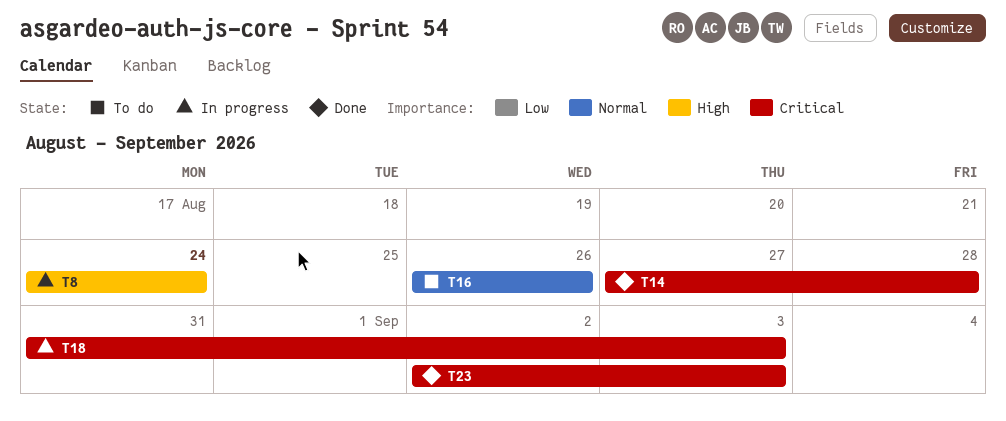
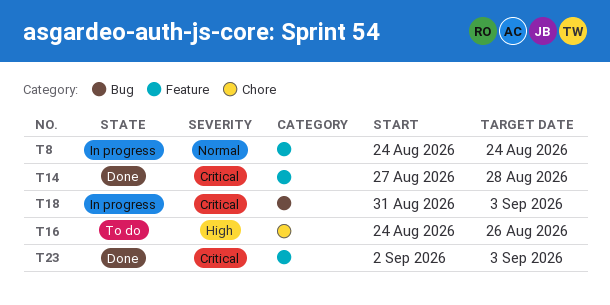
T8, priority: High -> Normal
T16, priority: Normal -> High
T16, start: Aug 26 -> Aug 24

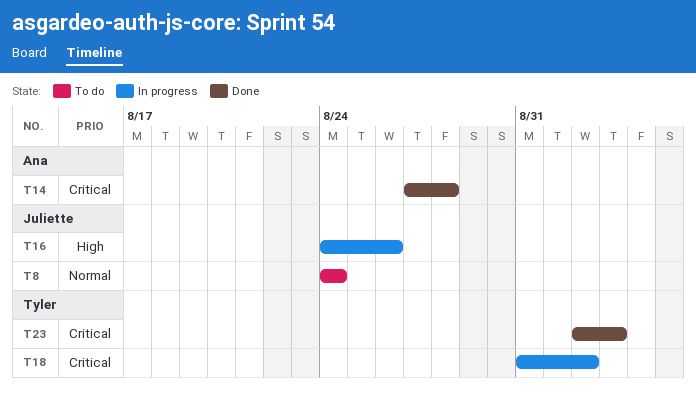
T8, status: In progress -> To do
T16, status: To do -> In progress
T18, due: Sep 3 -> Sep 2

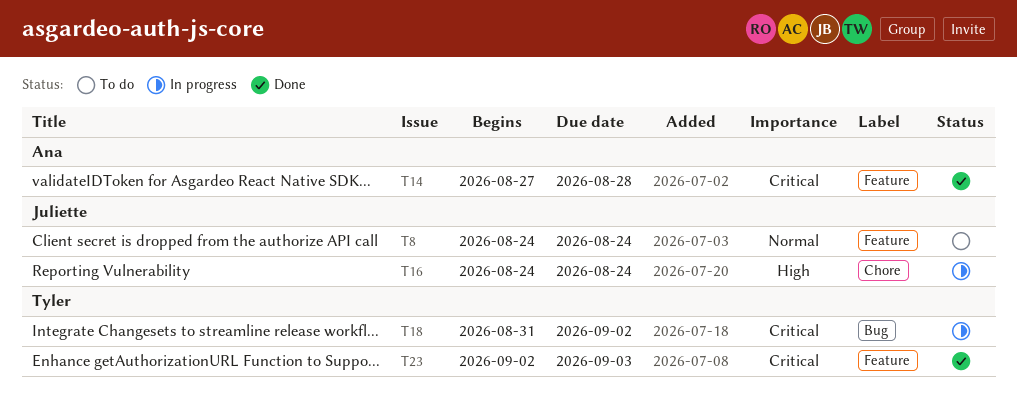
T16, due: Aug 26 -> Aug 24

